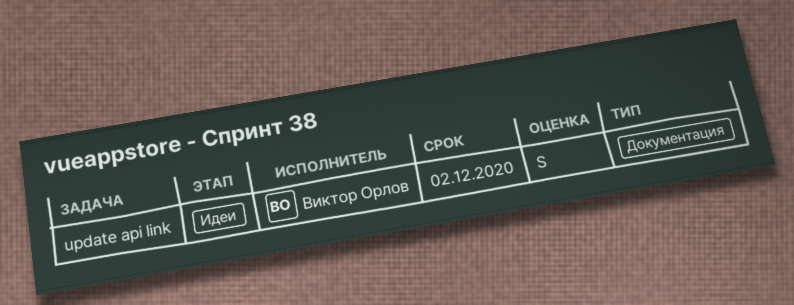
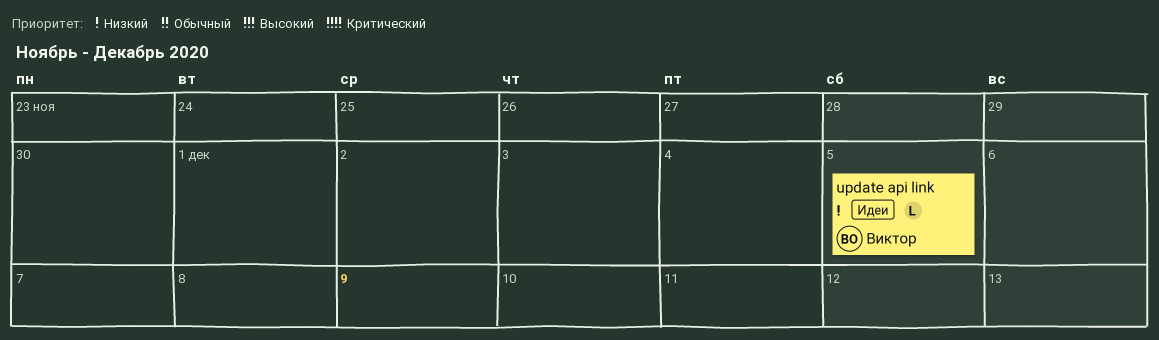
update api link, estimate: S -> L
update api link, due: Dec 2 -> Dec 5

